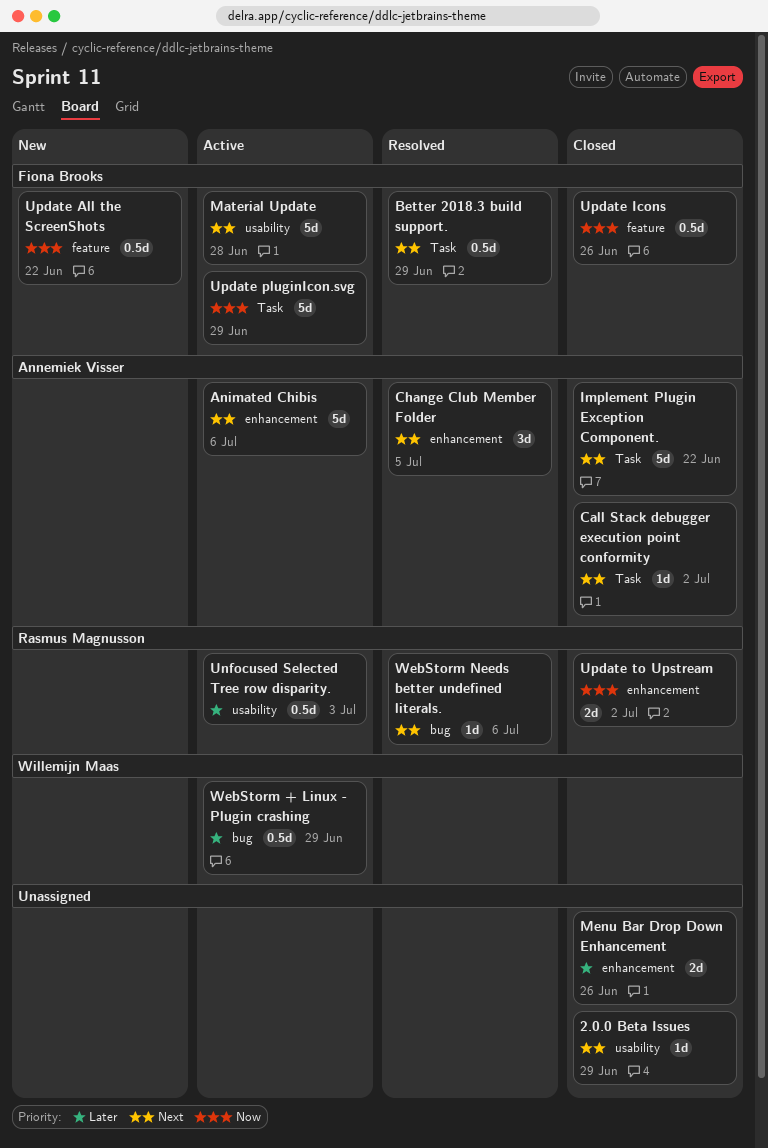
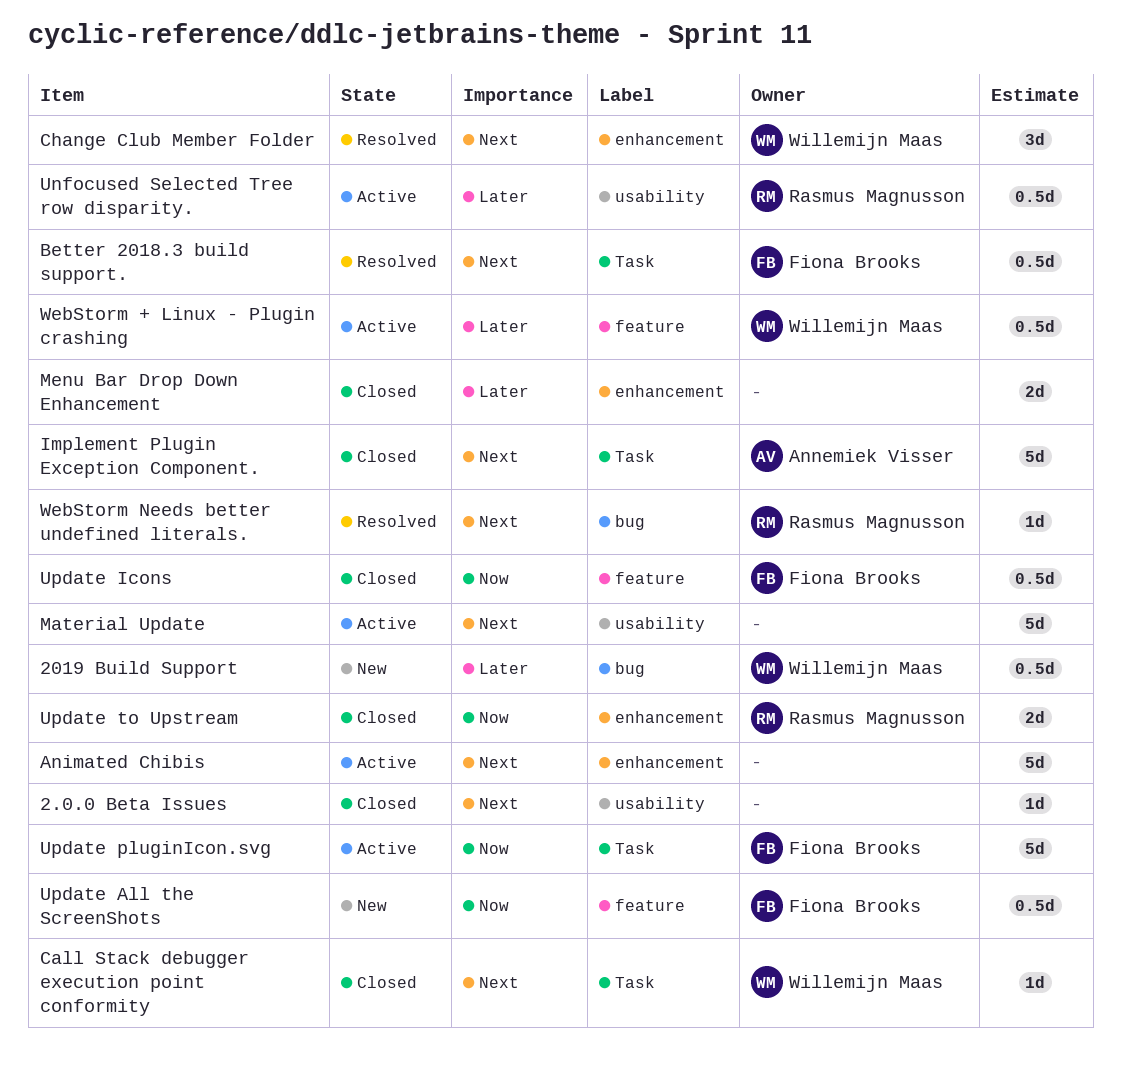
2019 Build Support: none -> present
Animated Chibis, owner: Annemiek Visser -> none
Call Stack debugger execution point conformity, owner: Annemiek Visser -> Willemijn Maas
Change Club Member Folder, owner: Annemiek Visser -> Willemijn Maas
Material Update, owner: Fiona Brooks -> none
WebStorm + Linux - Plugin crashing, label: bug -> feature

